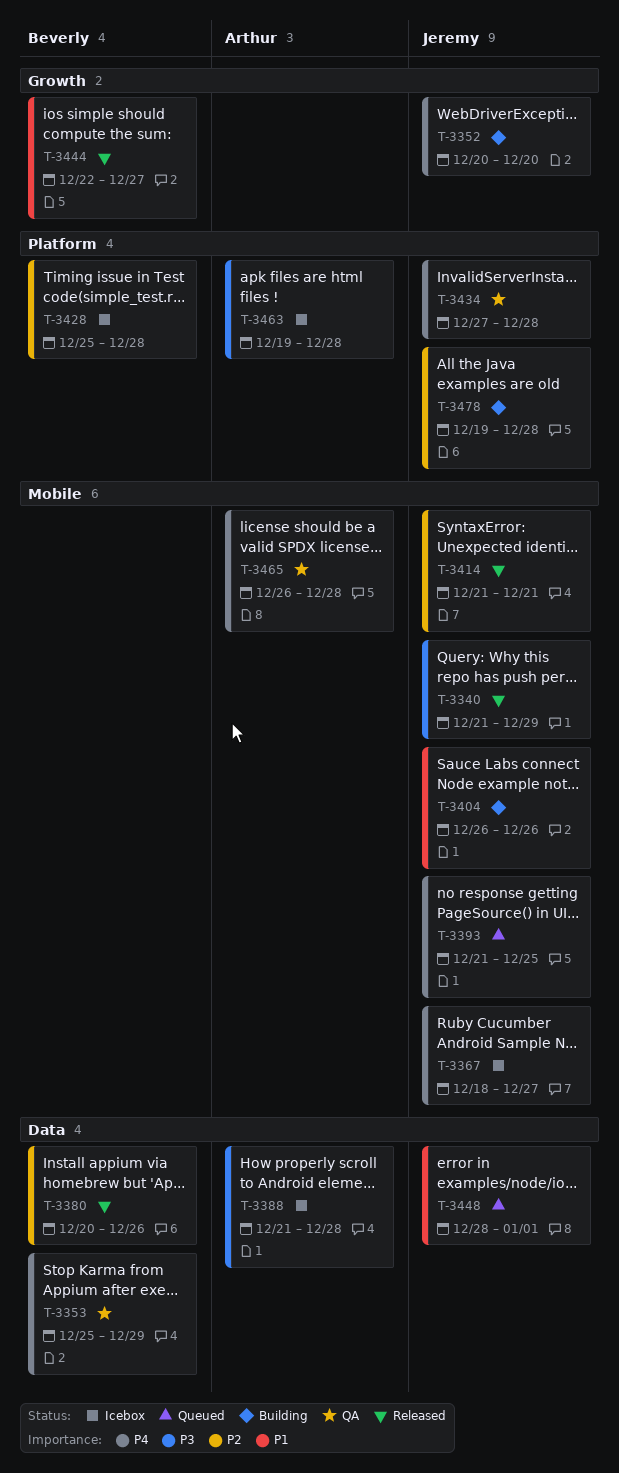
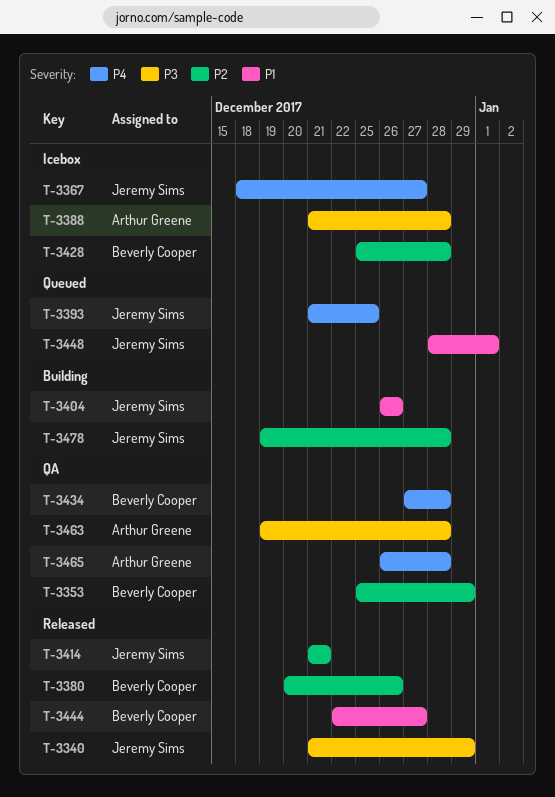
T-3352: present -> none
T-3353, priority: P4 -> P2
T-3434, owner: Jeremy Sims -> Beverly Cooper
T-3463, status: Icebox -> QA

